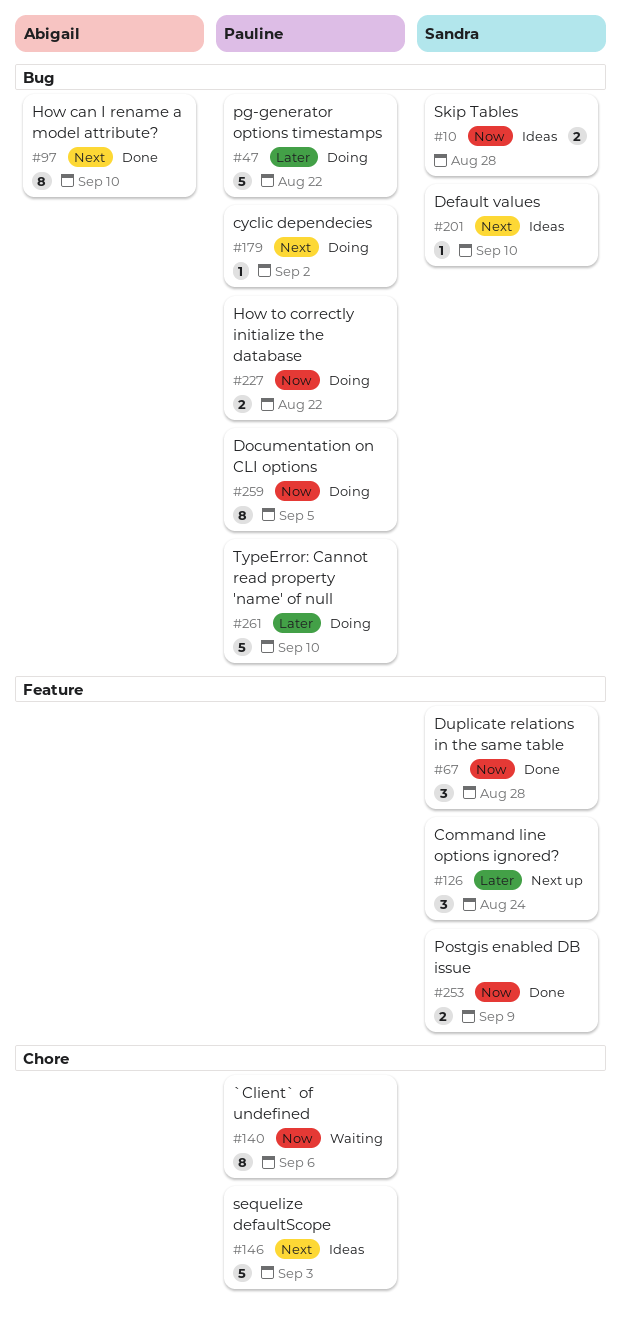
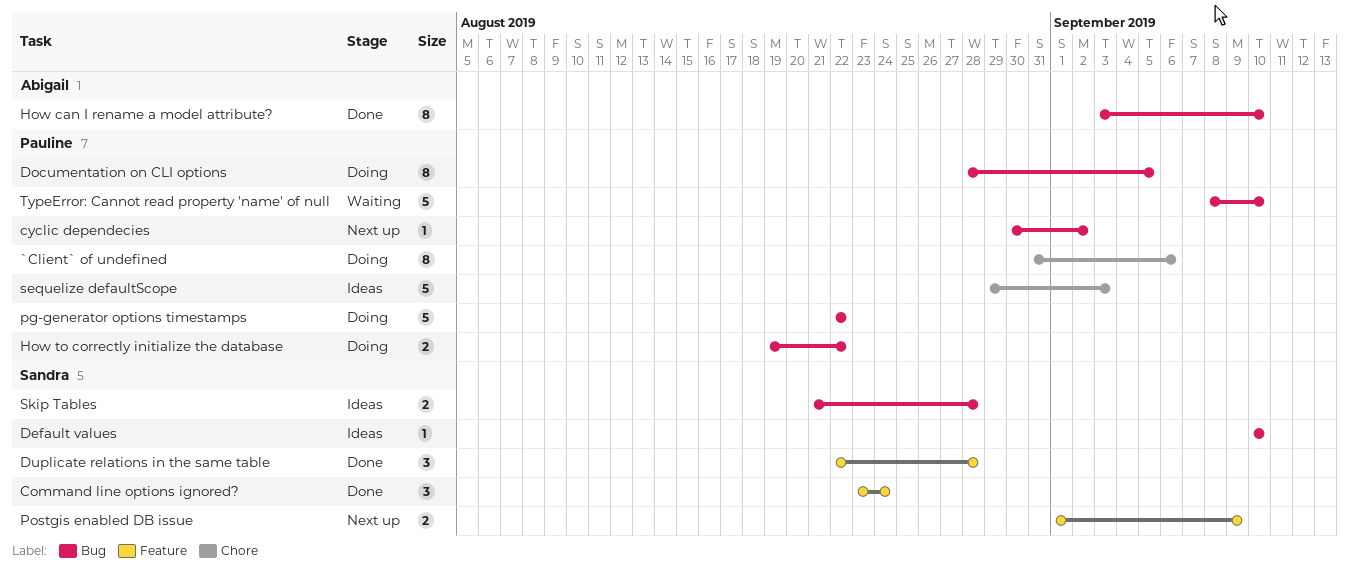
`Client` of undefined, status: Waiting -> Doing
Command line options ignored?, status: Next up -> Done
cyclic dependecies, status: Doing -> Next up
Postgis enabled DB issue, status: Done -> Next up
TypeError: Cannot read property 'name' of null, status: Doing -> Waiting

